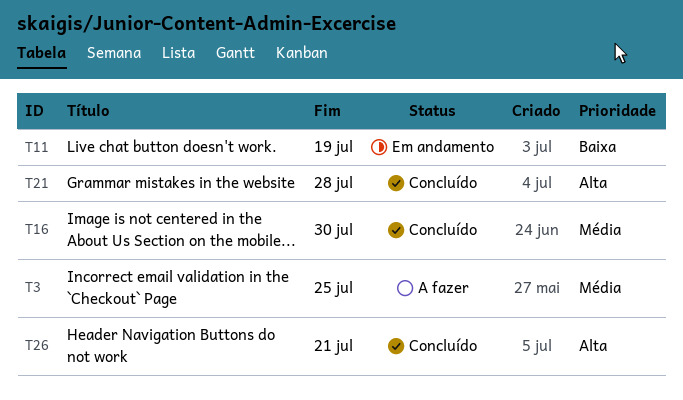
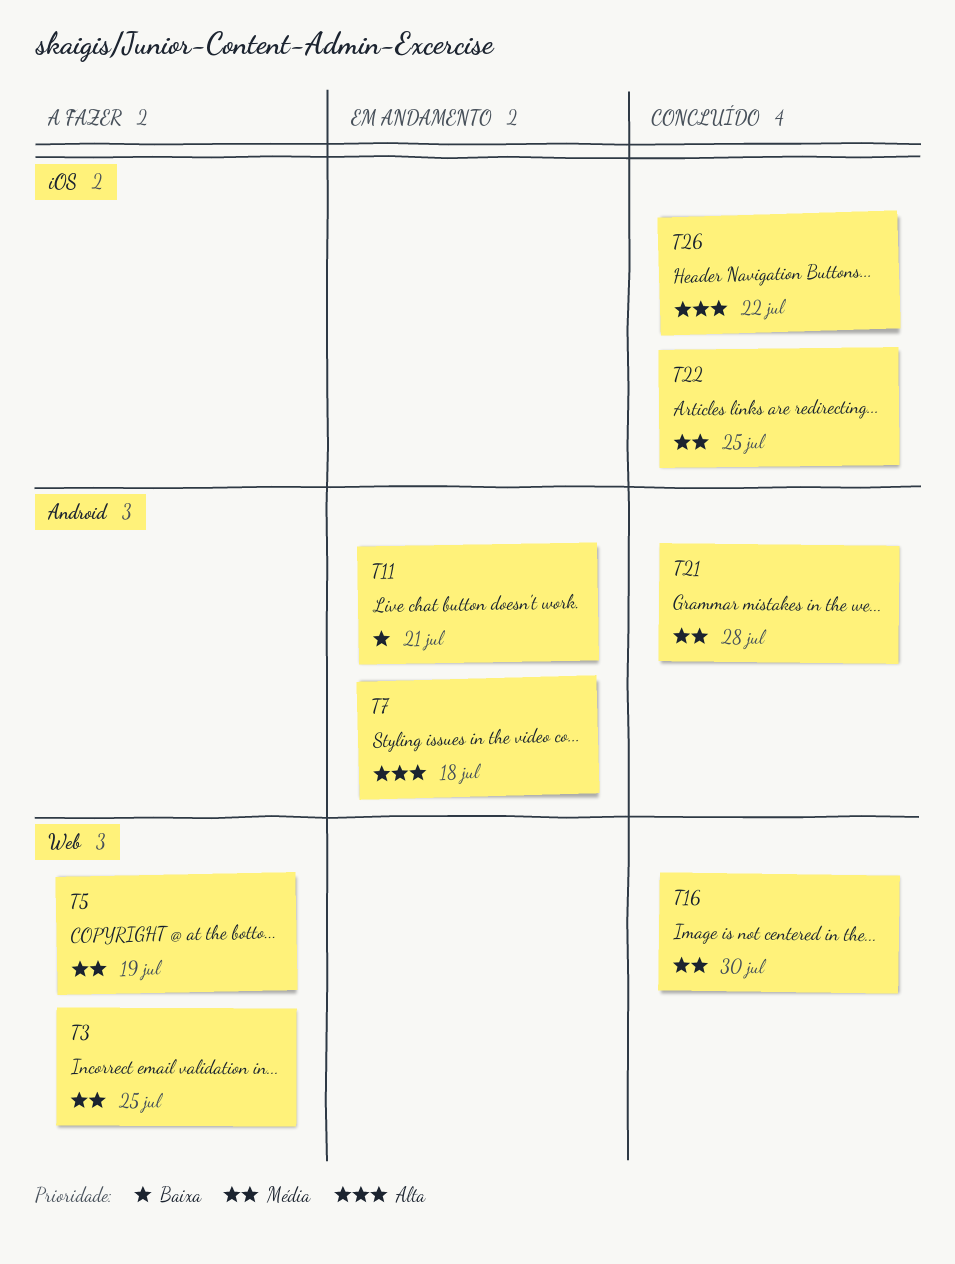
T5: none -> present
T7: none -> present
T11, due: Jul 19 -> Jul 21
T21, priority: Alta -> Média
T22: none -> present
T26, due: Jul 21 -> Jul 22

